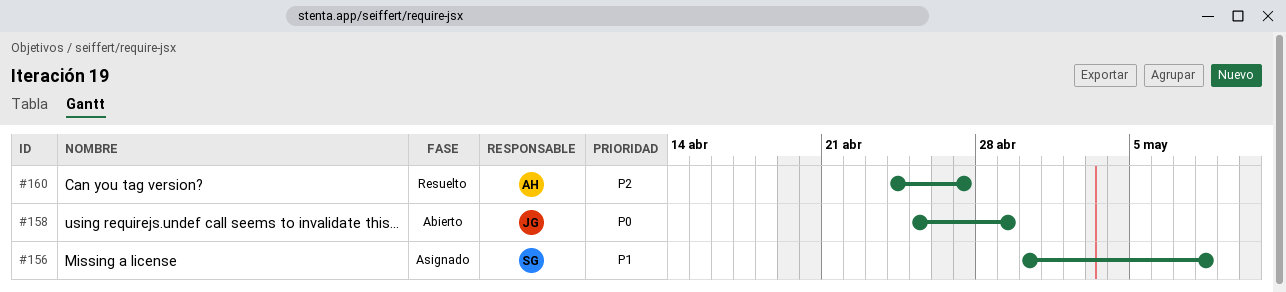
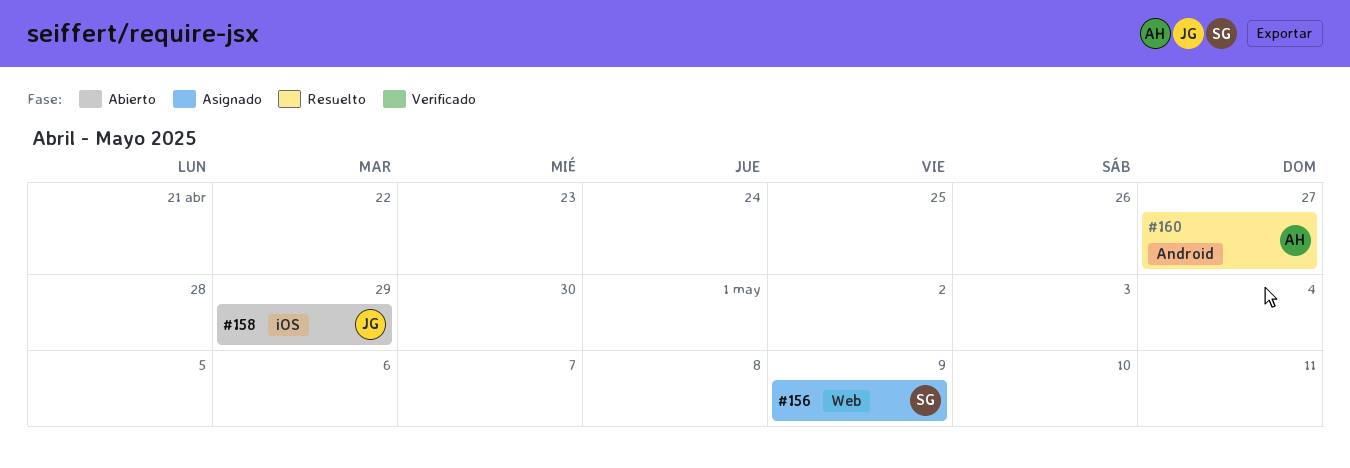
#156, due: May 8 -> May 9

